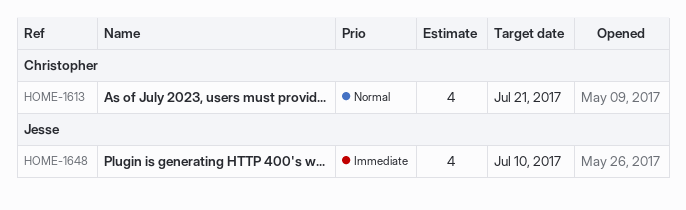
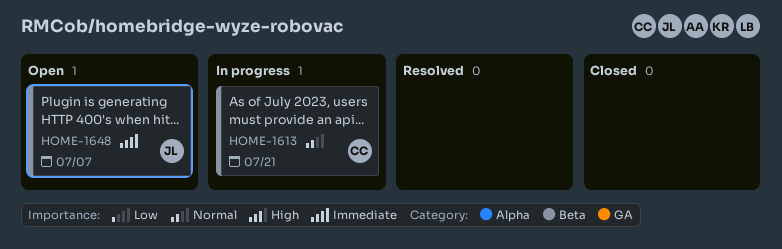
HOME-1648, due: Jul 10 -> Jul 7

